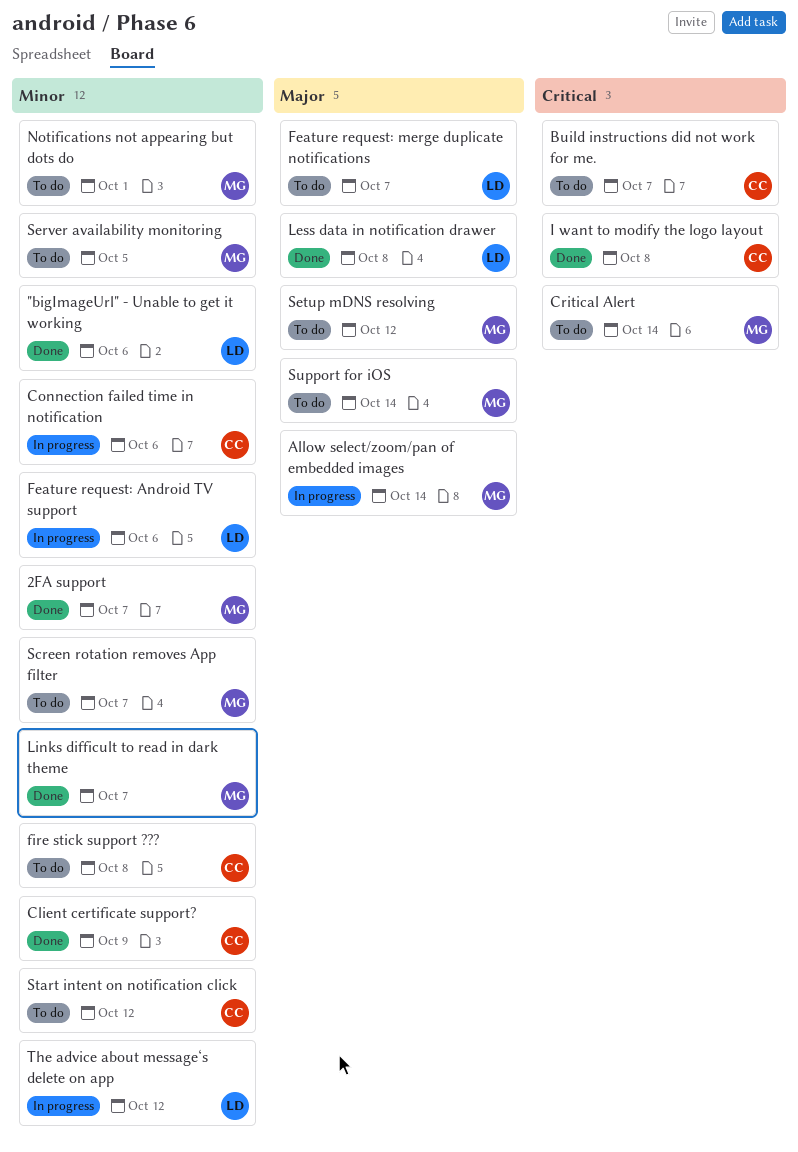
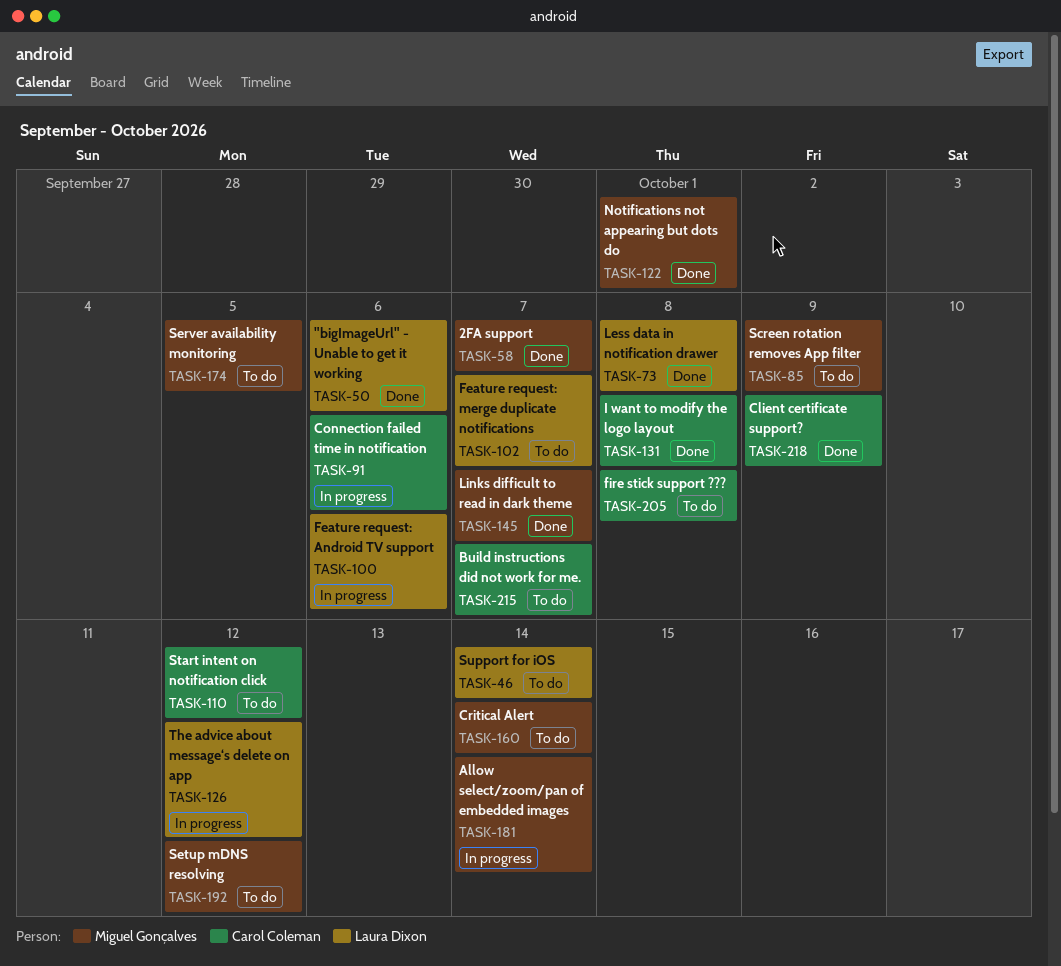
Notifications not appearing but dots do, status: To do -> Done
Screen rotation removes App filter, due: Oct 7 -> Oct 9
Support for iOS, owner: Miguel Gonçalves -> Laura Dixon

